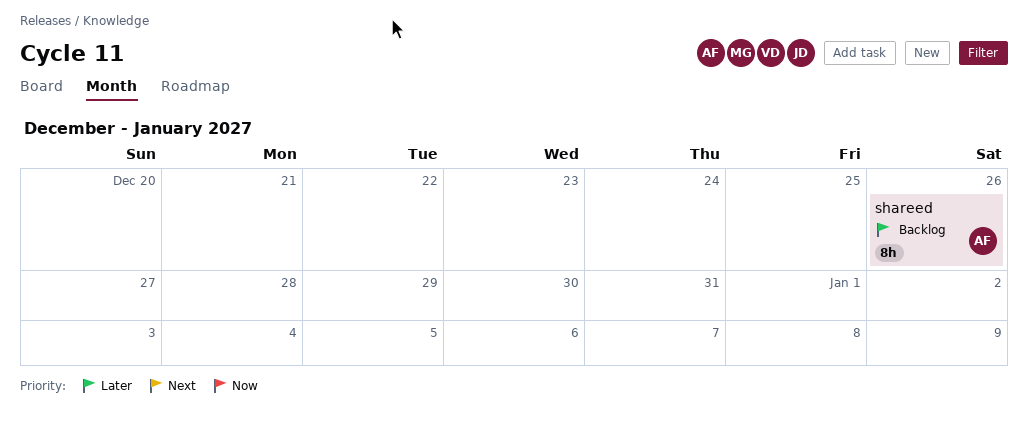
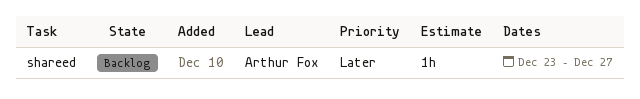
shareed, estimate: 8h -> 1h
shareed, due: Dec 26 -> Dec 27

